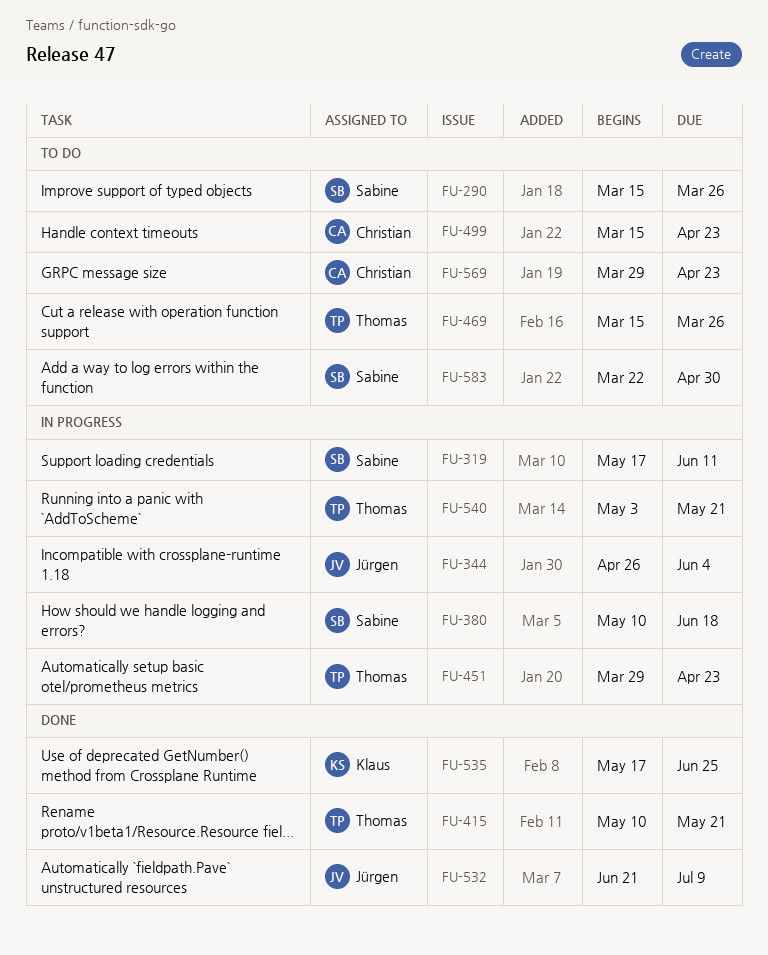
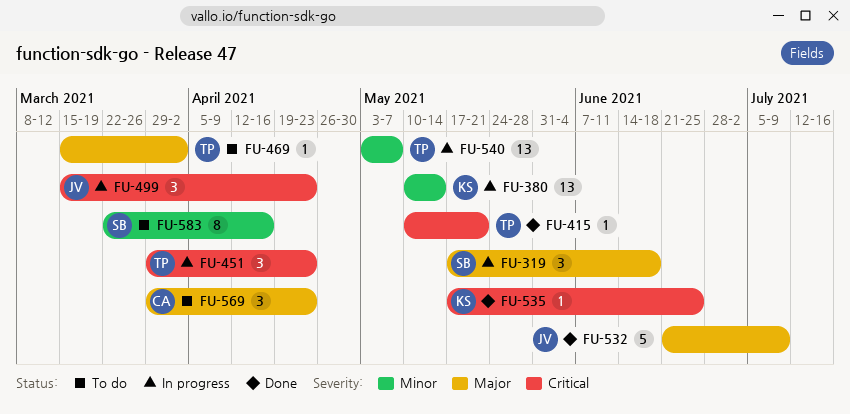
FU-290: present -> none
FU-319, due: Jun 11 -> Jun 18
FU-344: present -> none
FU-380, owner: Sabine -> Klaus
FU-380, due: Jun 18 -> May 14
FU-469, due: Mar 26 -> Apr 2
FU-499, status: To do -> In progress
FU-499, owner: Christian -> Jürgen
FU-540, due: May 21 -> May 7
FU-583, due: Apr 30 -> Apr 16

